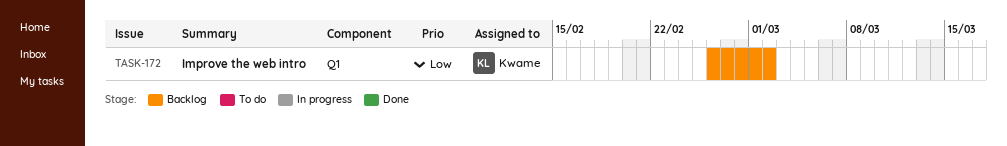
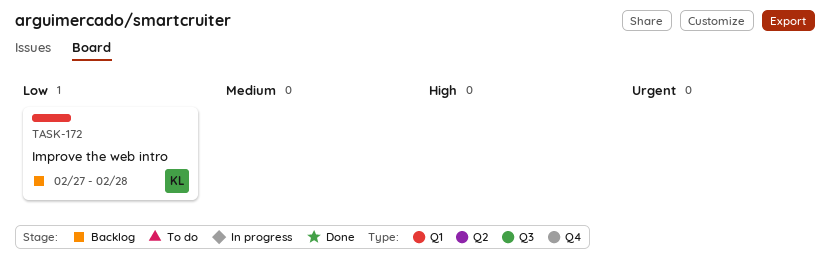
TASK-172, start: Feb 26 -> Feb 27
TASK-172, due: Mar 2 -> Feb 28

